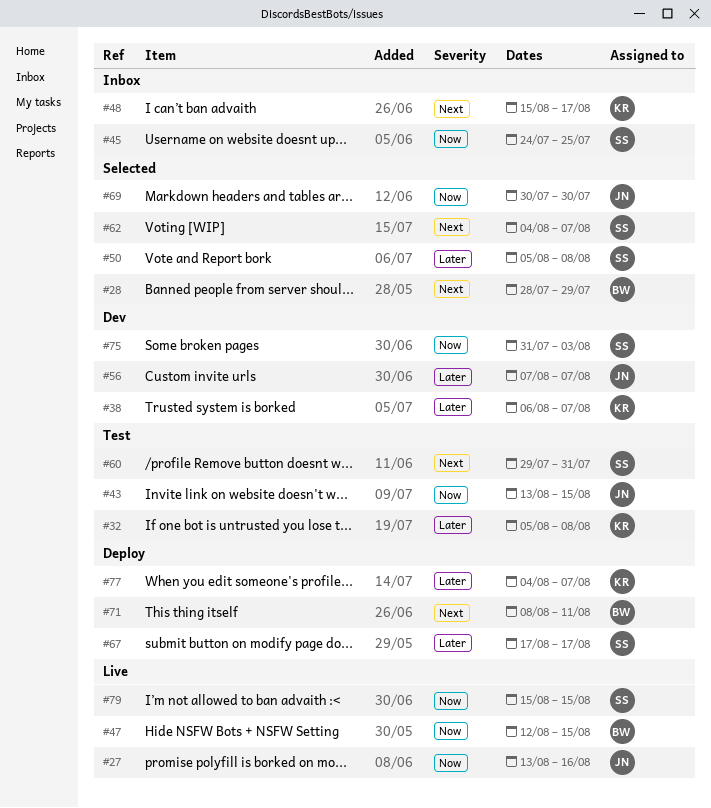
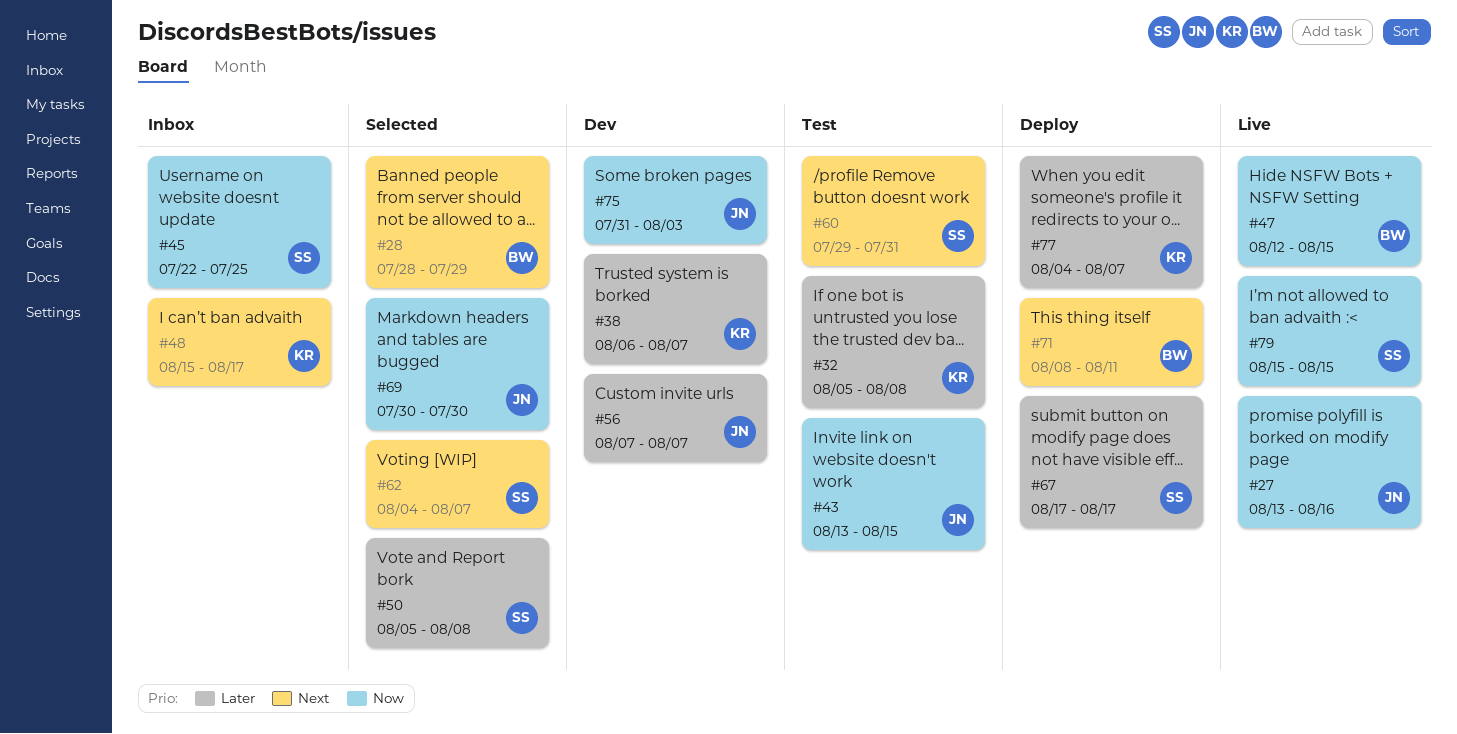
#45, start: Jul 24 -> Jul 22
#75, owner: SS -> JN

